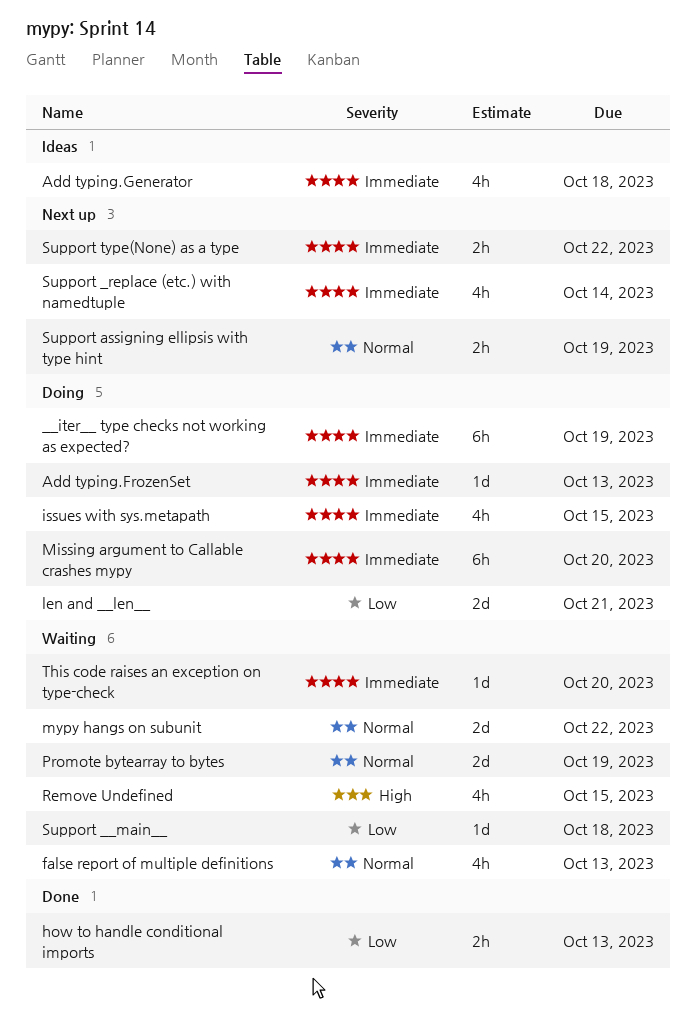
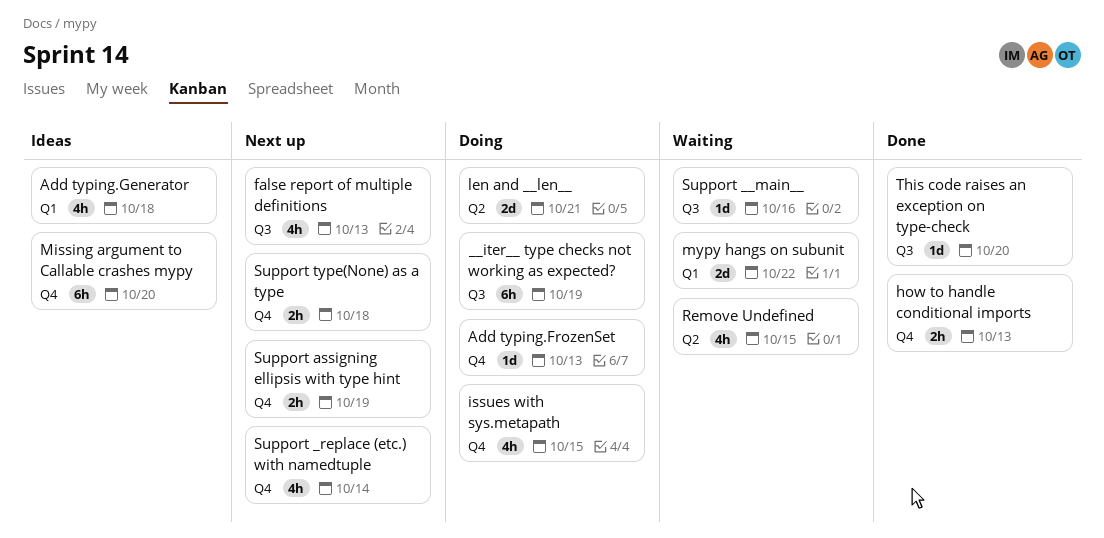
false report of multiple definitions, status: Waiting -> Next up
Missing argument to Callable crashes mypy, status: Doing -> Ideas
Promote bytearray to bytes: present -> none
Support __main__, due: Oct 18 -> Oct 16
Support type(None) as a type, due: Oct 22 -> Oct 18
This code raises an exception on type-check, status: Waiting -> Done

